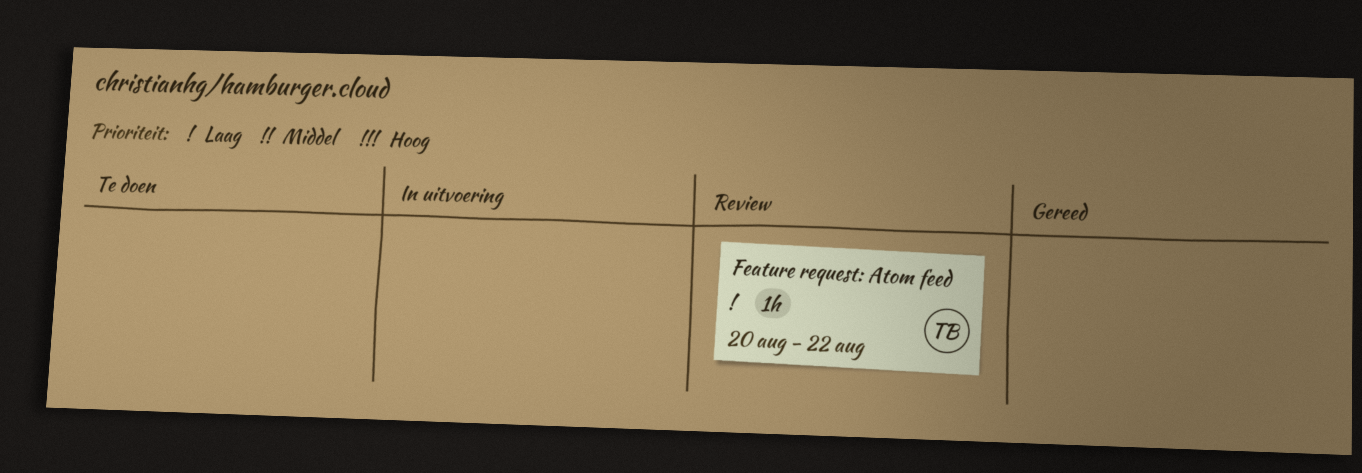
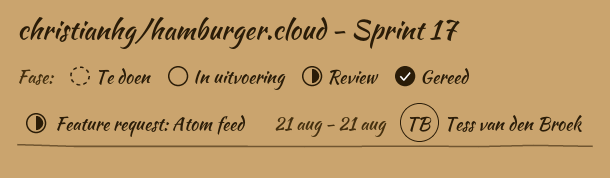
Feature request: Atom feed, start: Aug 20 -> Aug 21
Feature request: Atom feed, due: Aug 22 -> Aug 21

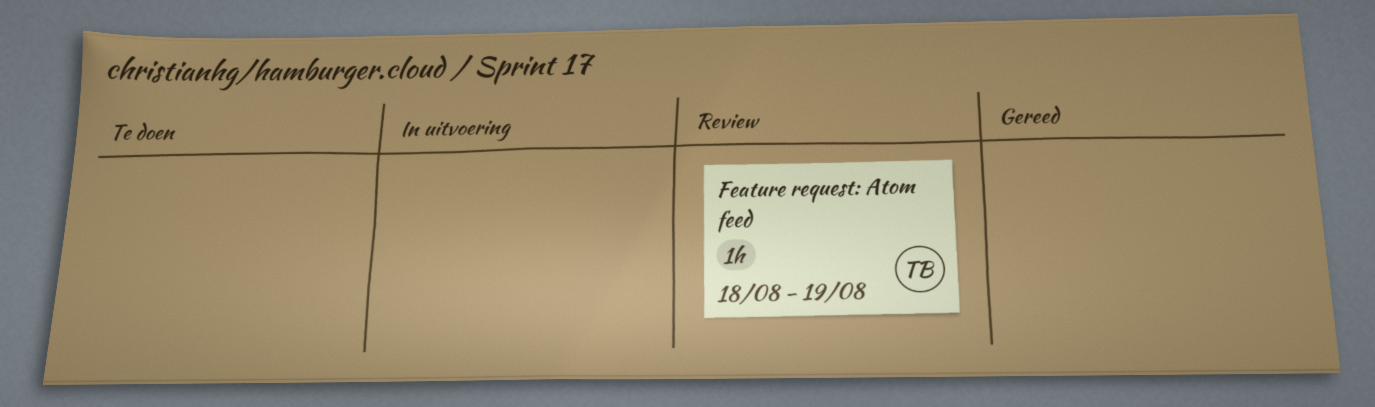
Feature request: Atom feed, start: Aug 21 -> Aug 18
Feature request: Atom feed, due: Aug 21 -> Aug 19

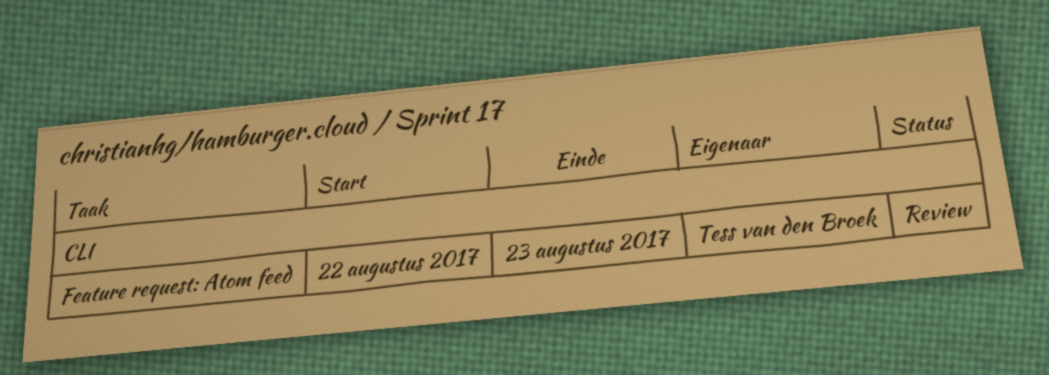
Feature request: Atom feed, start: Aug 18 -> Aug 22
Feature request: Atom feed, due: Aug 19 -> Aug 23

